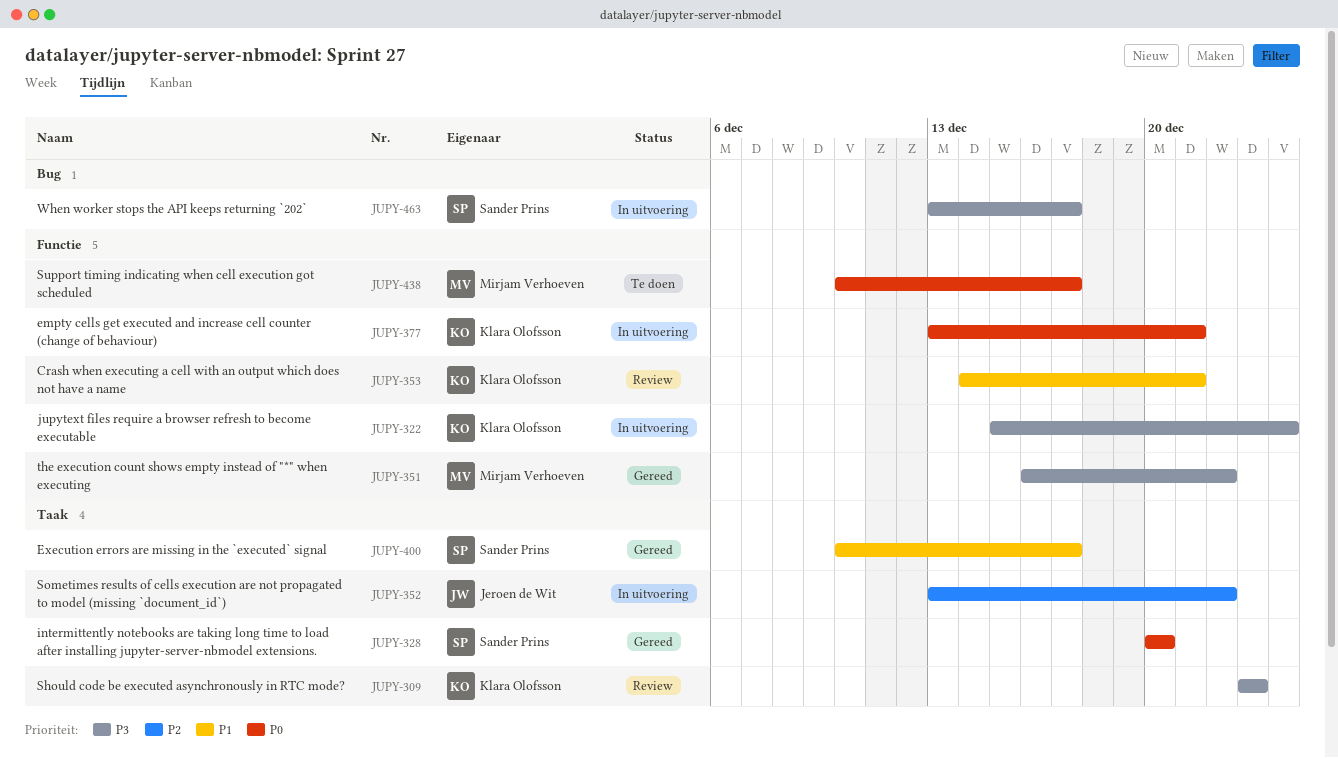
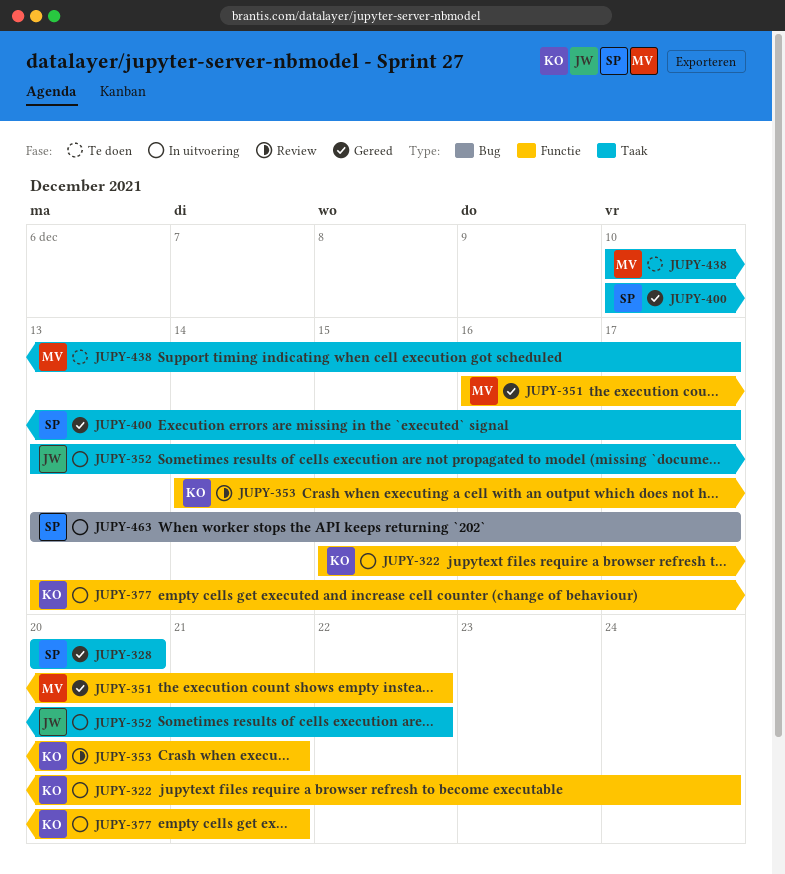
JUPY-309: present -> none
JUPY-438, label: Functie -> Taak

